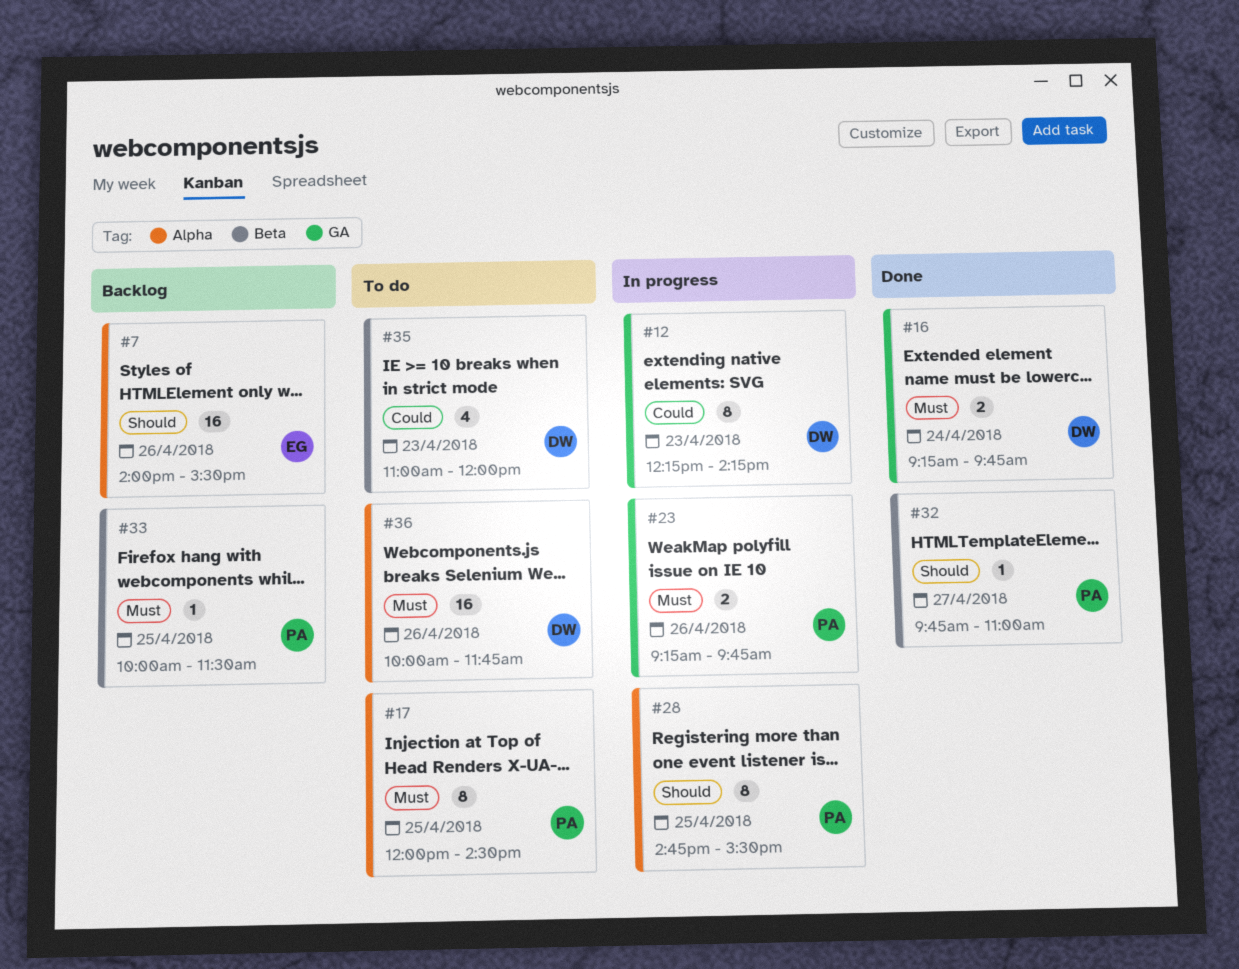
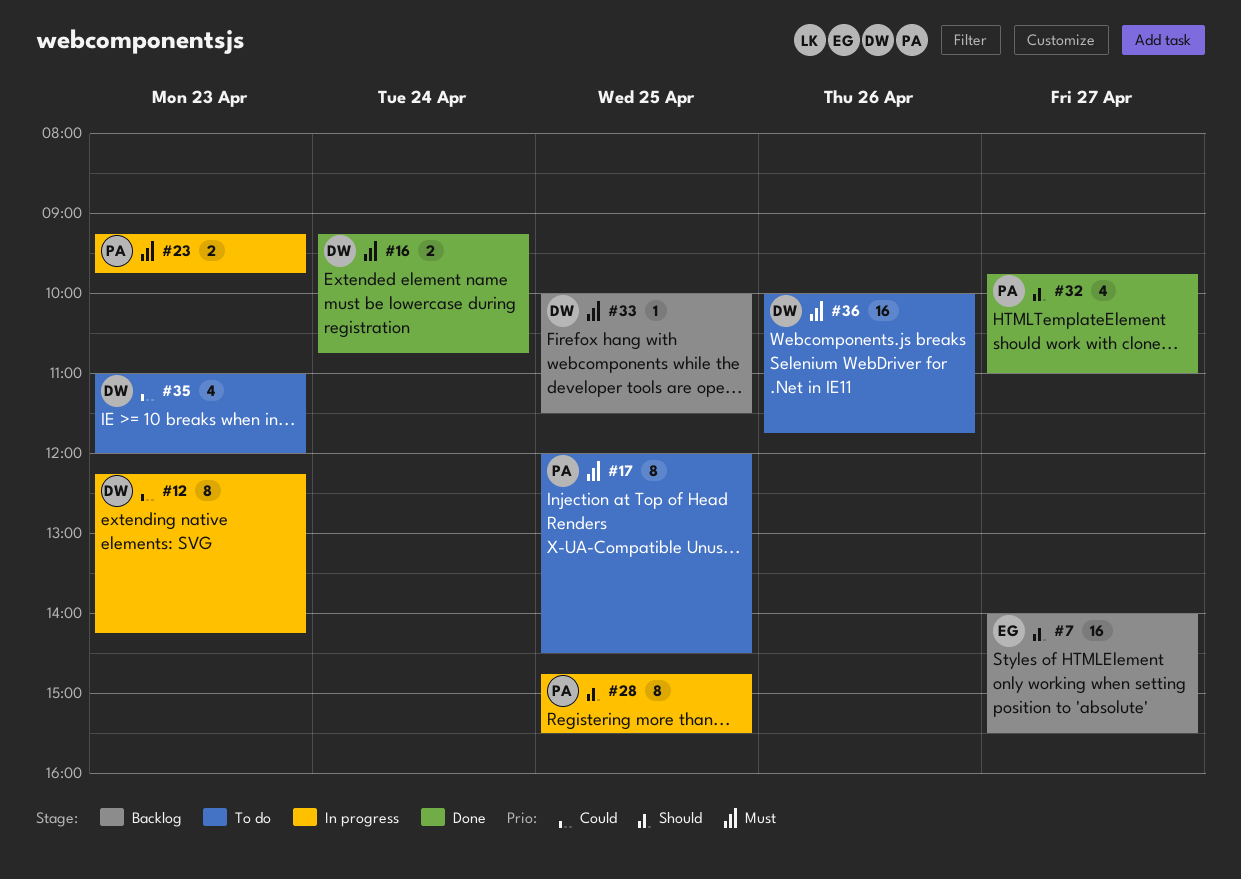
#7, day: Apr 26 -> Apr 27
#16, ends: 09:45 -> 10:45
#23, day: Apr 26 -> Apr 23
#32, estimate: 1 -> 4
#33, owner: PA -> DW

